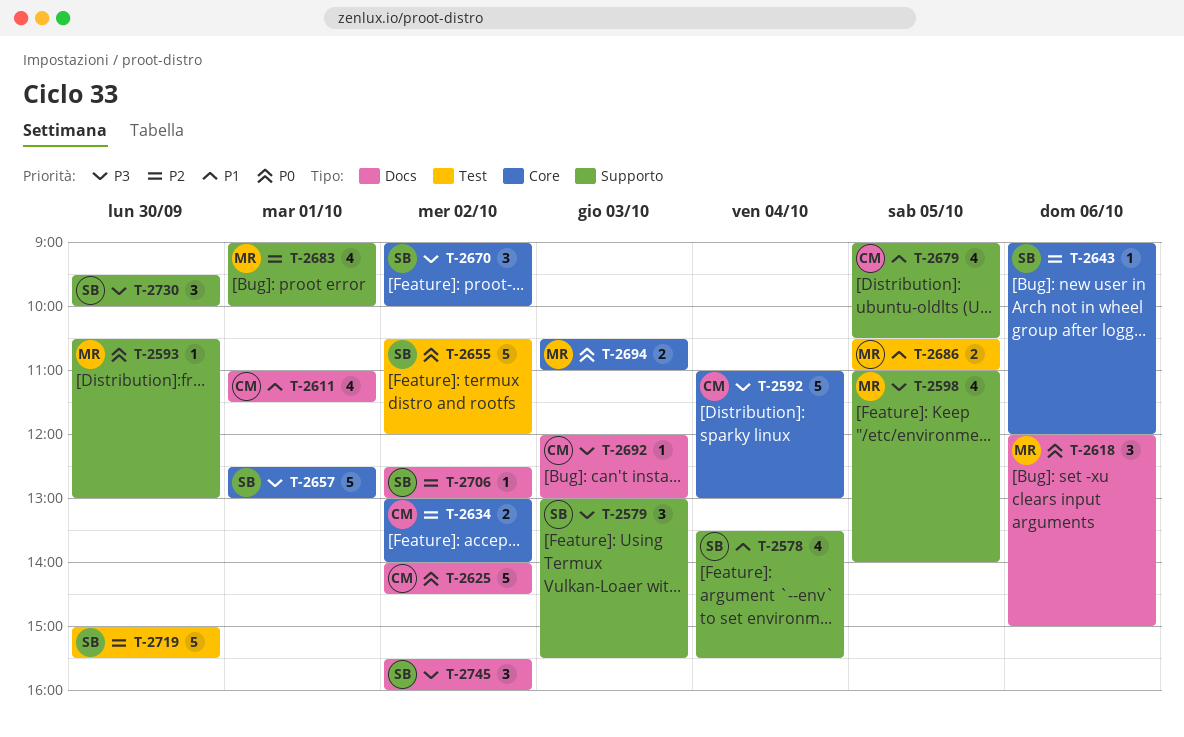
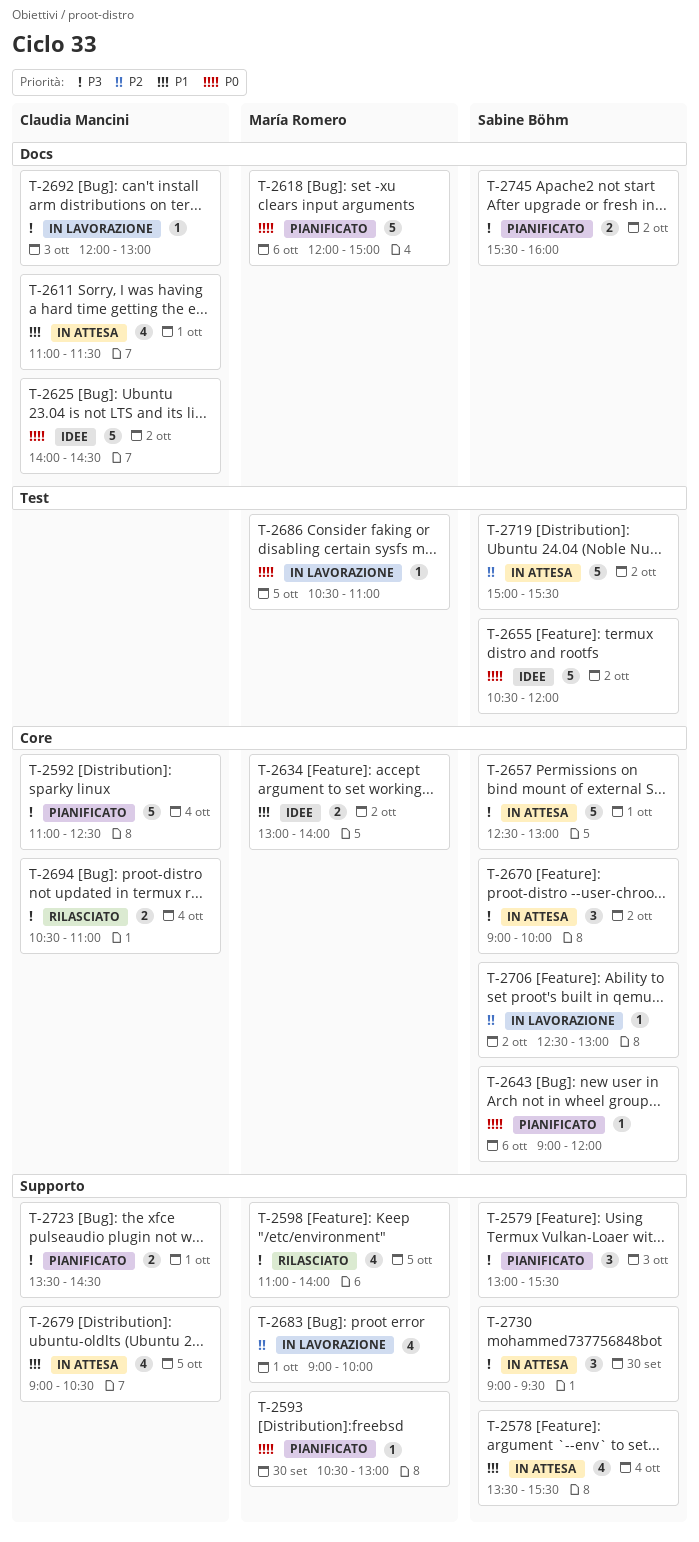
T-2592, ends: 13:00 -> 12:30
T-2618, estimate: 3 -> 5
T-2634, owner: Claudia Mancini -> María Romero
T-2634, priority: P2 -> P1
T-2643, priority: P2 -> P0
T-2686, priority: P1 -> P0
T-2686, estimate: 2 -> 1
T-2694, owner: María Romero -> Claudia Mancini
T-2694, priority: P0 -> P3
T-2694, day: Oct 3 -> Oct 4
T-2706, label: Docs -> Core
T-2719, day: Sep 30 -> Oct 2
T-2723: none -> present
T-2730, begins: 09:30 -> 09:00
T-2730, ends: 10:00 -> 09:30
T-2745, estimate: 3 -> 2

